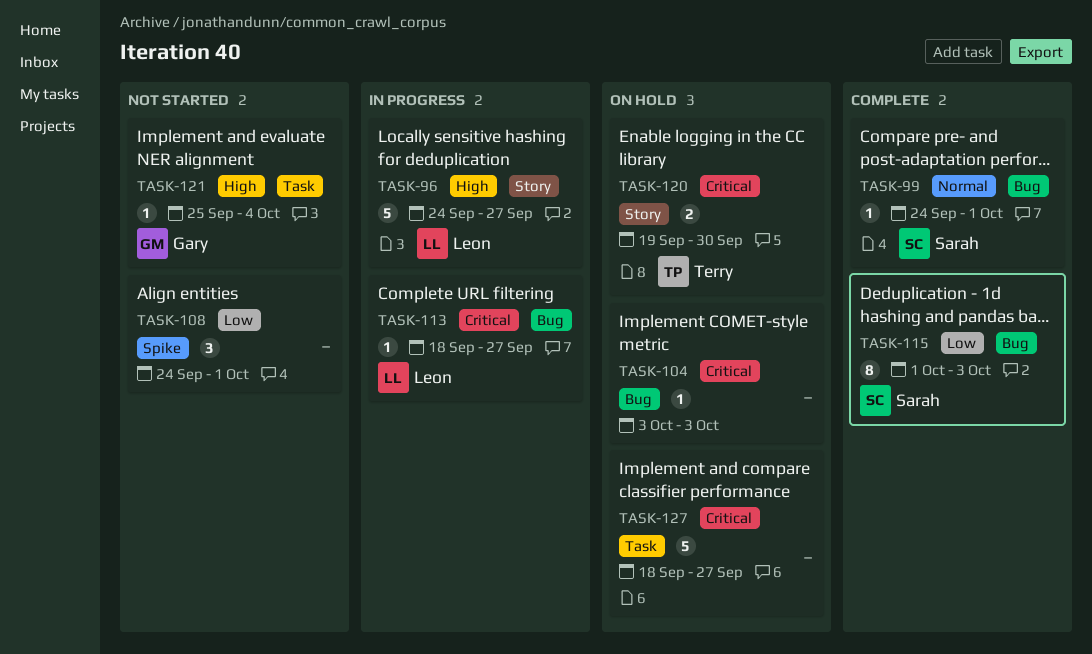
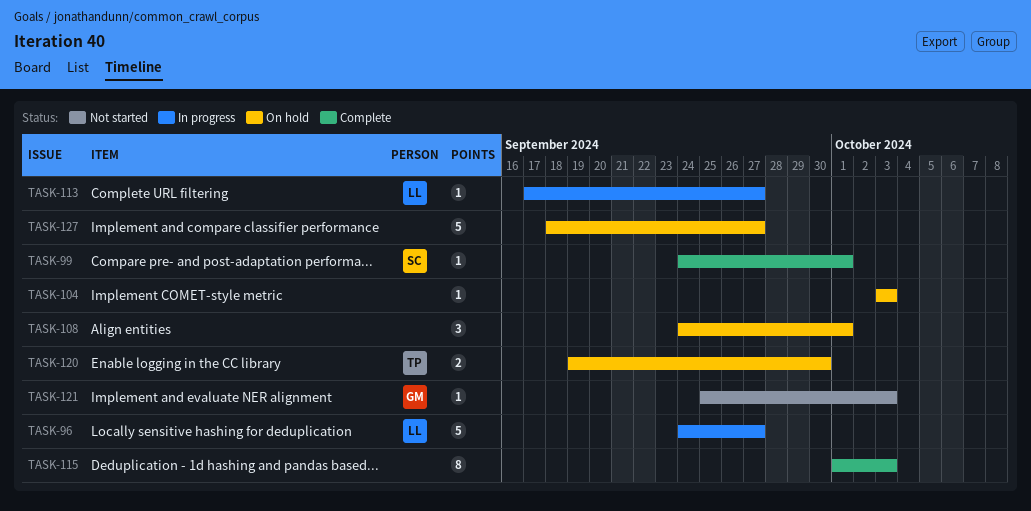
TASK-108, status: Not started -> On hold
TASK-113, start: Sep 18 -> Sep 17
TASK-115, owner: Sarah -> none
TASK-121, due: Oct 4 -> Oct 3

